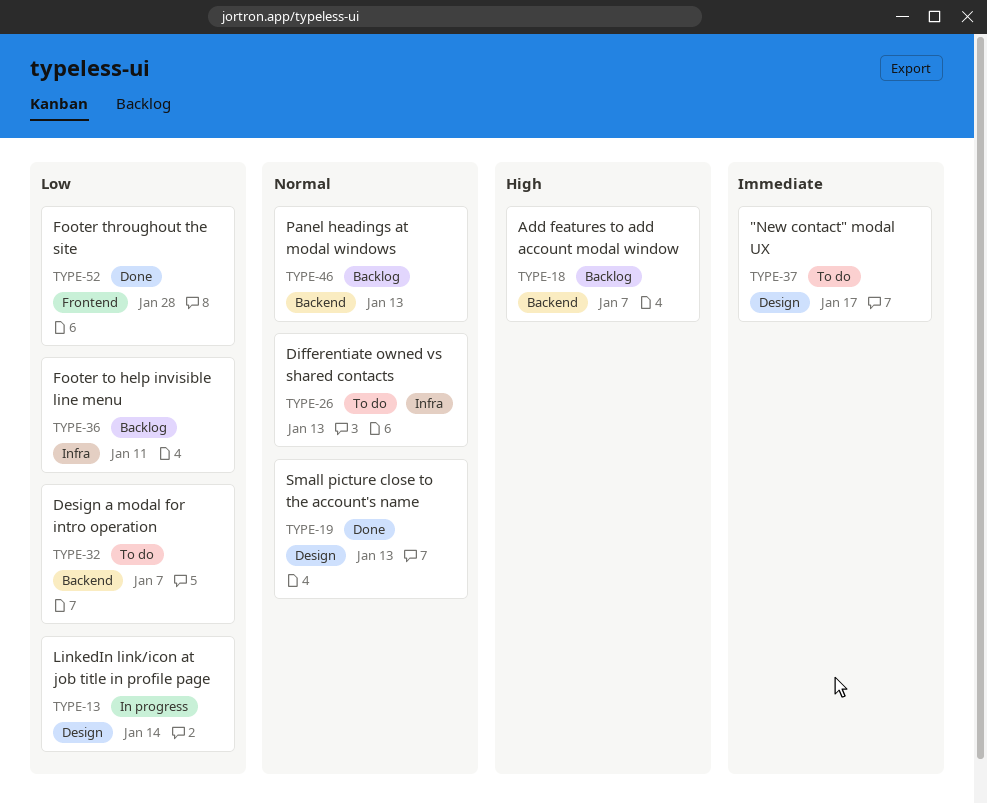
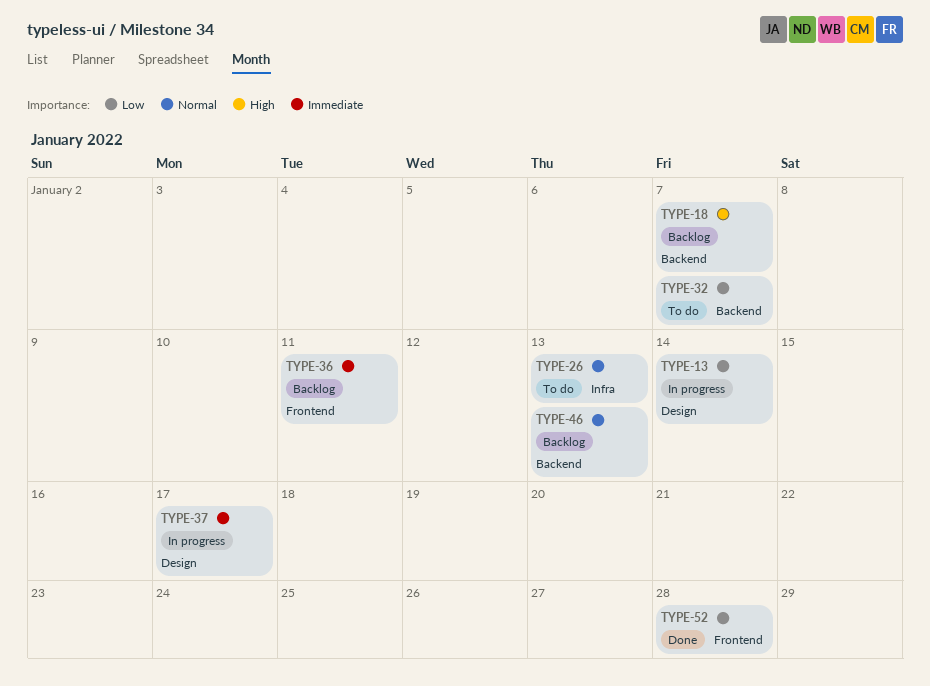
TYPE-19: present -> none
TYPE-36, priority: Low -> Immediate
TYPE-36, label: Infra -> Frontend
TYPE-37, status: To do -> In progress

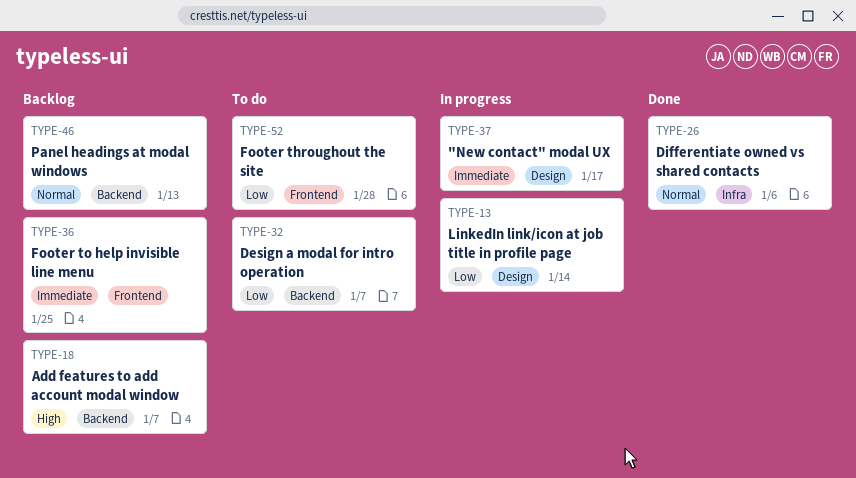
TYPE-26, status: To do -> Done
TYPE-26, due: Jan 13 -> Jan 6
TYPE-36, due: Jan 11 -> Jan 25
TYPE-52, status: Done -> To do

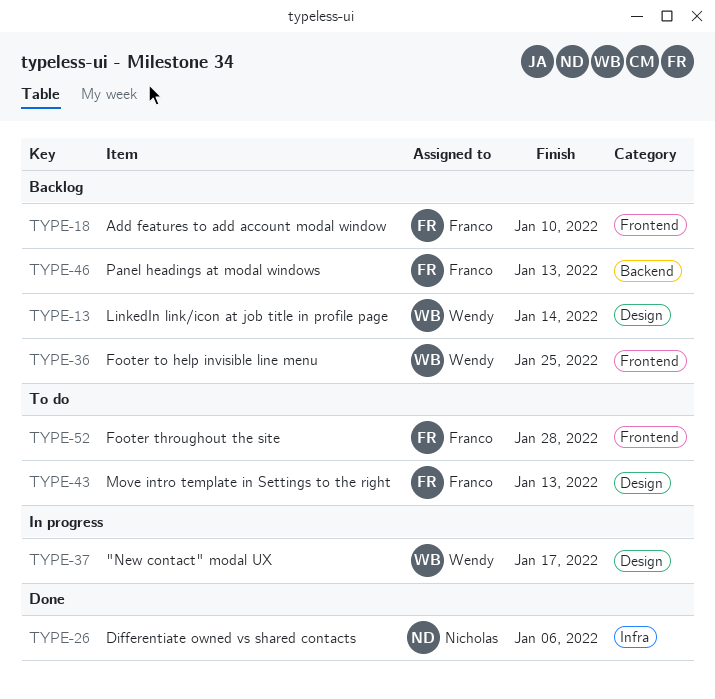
TYPE-13, status: In progress -> Backlog
TYPE-18, label: Backend -> Frontend
TYPE-18, due: Jan 7 -> Jan 10
TYPE-32: present -> none
TYPE-43: none -> present

